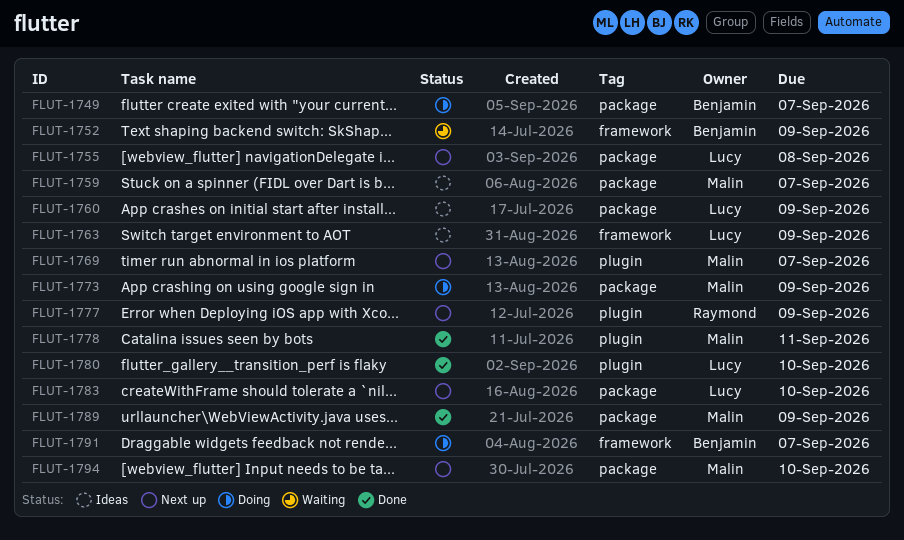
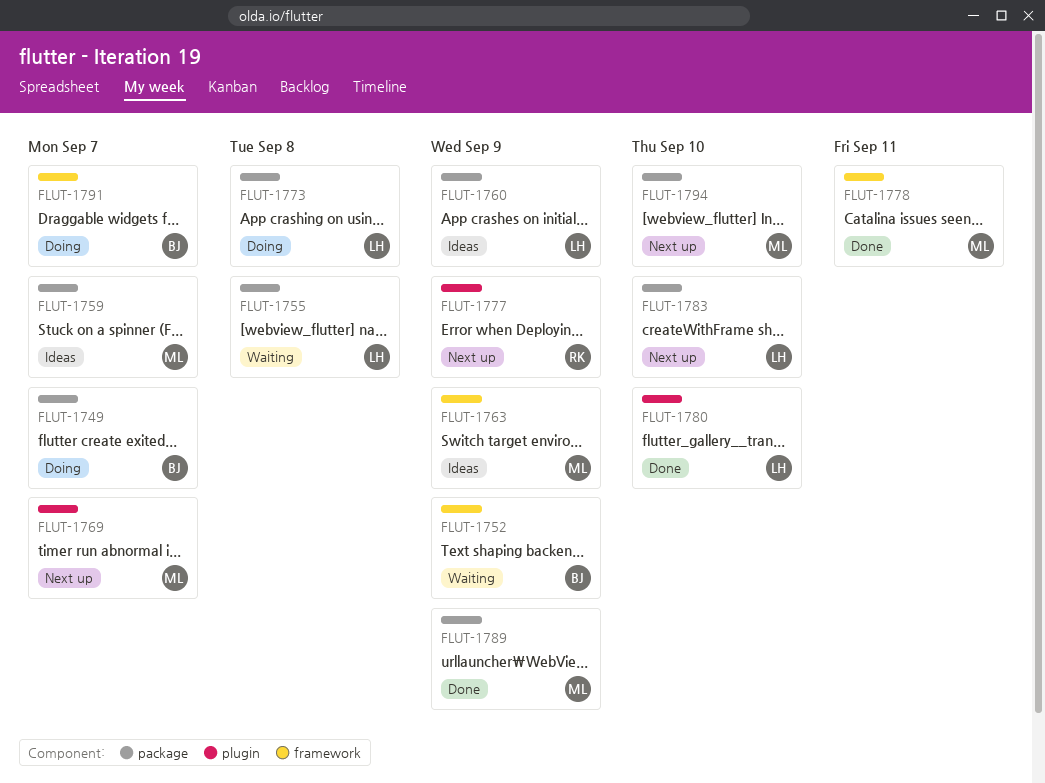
FLUT-1755, status: Next up -> Waiting
FLUT-1763, owner: Lucy -> Malin
FLUT-1773, owner: Malin -> Lucy
FLUT-1773, due: Sep 9 -> Sep 8
FLUT-1778, label: plugin -> framework

